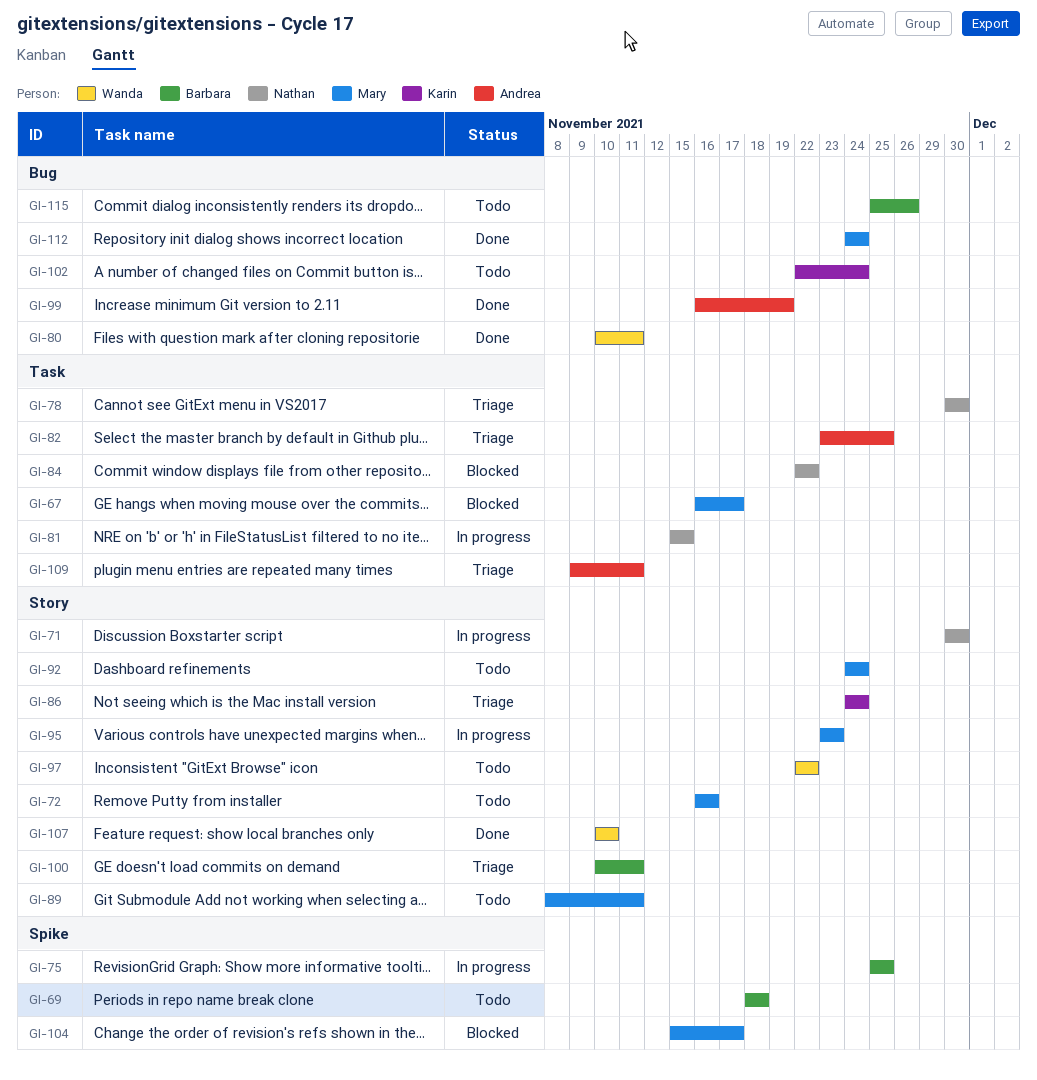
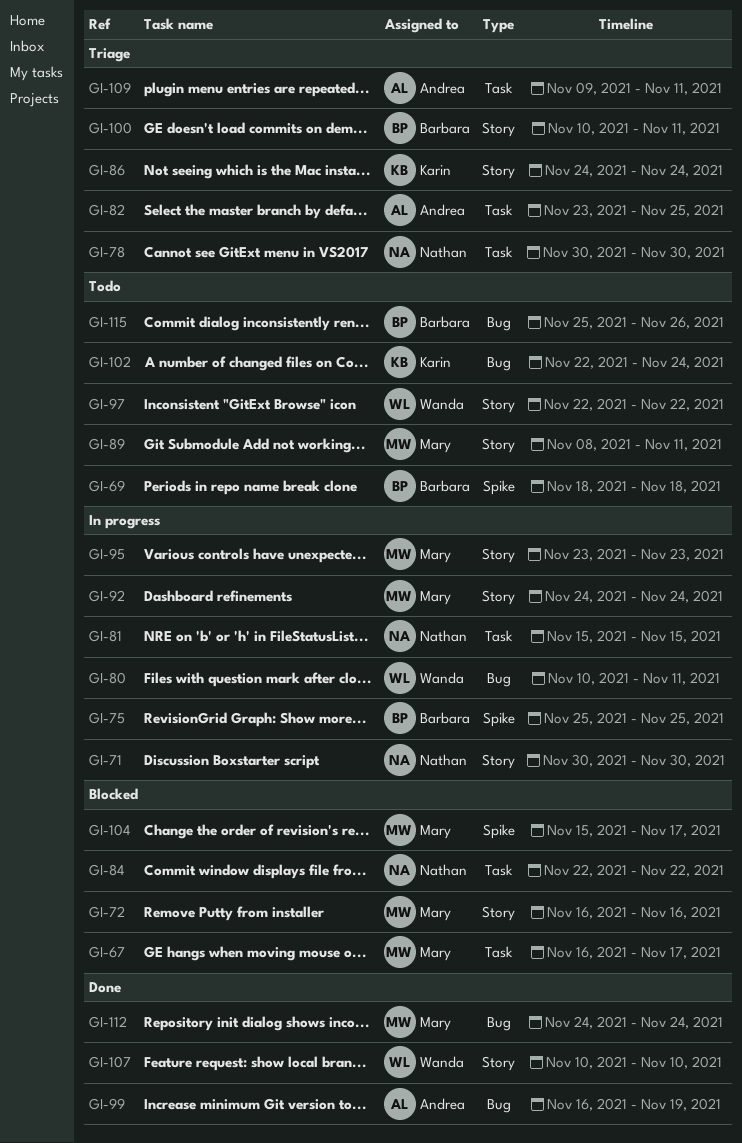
GI-72, status: Todo -> Blocked
GI-80, status: Done -> In progress
GI-92, status: Todo -> In progress

